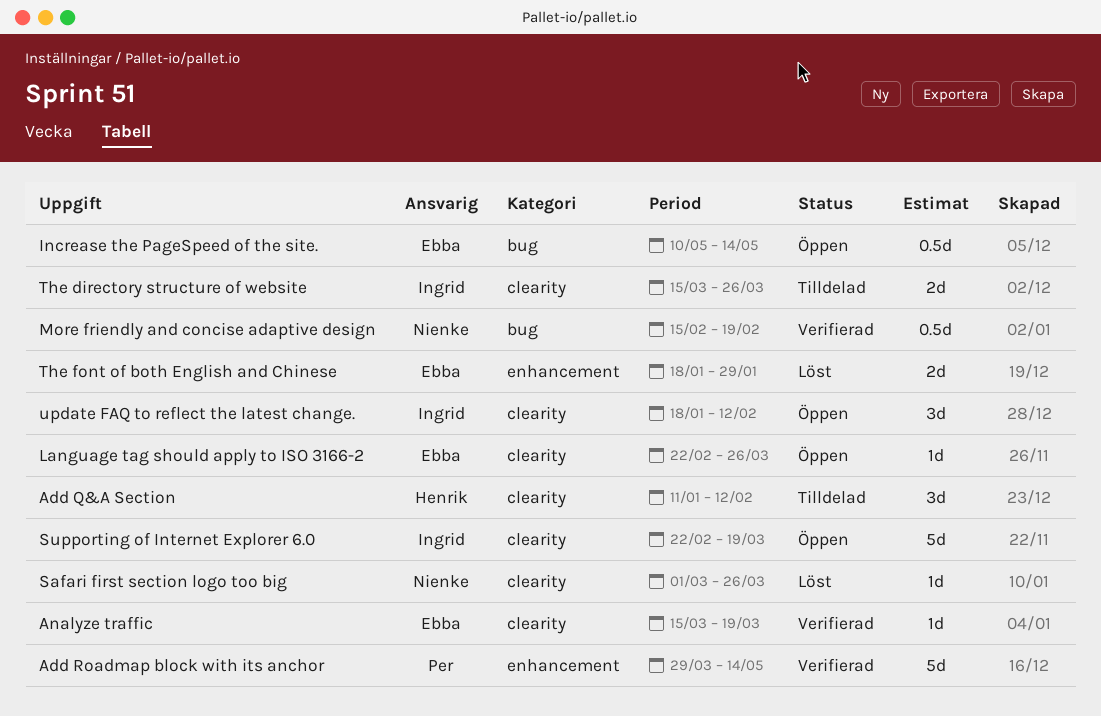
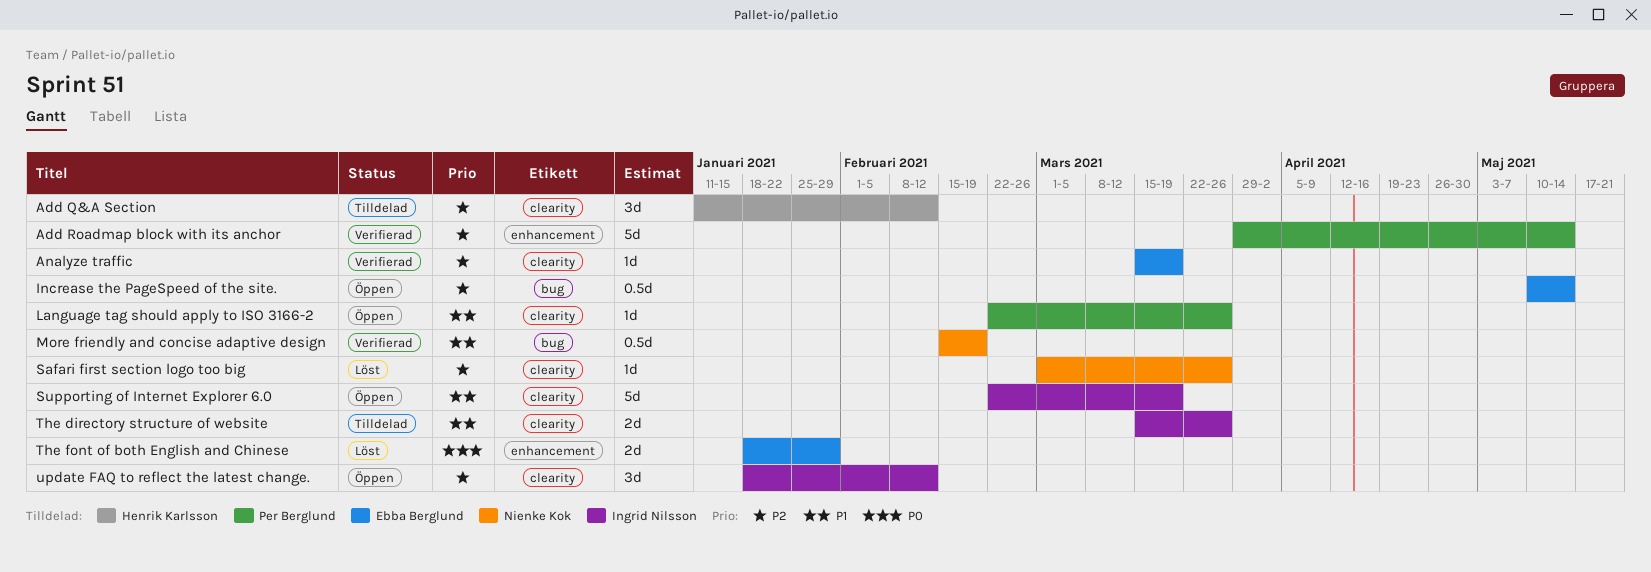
Language tag should apply to ISO 3166-2, owner: Ebba Berglund -> Per Berglund

